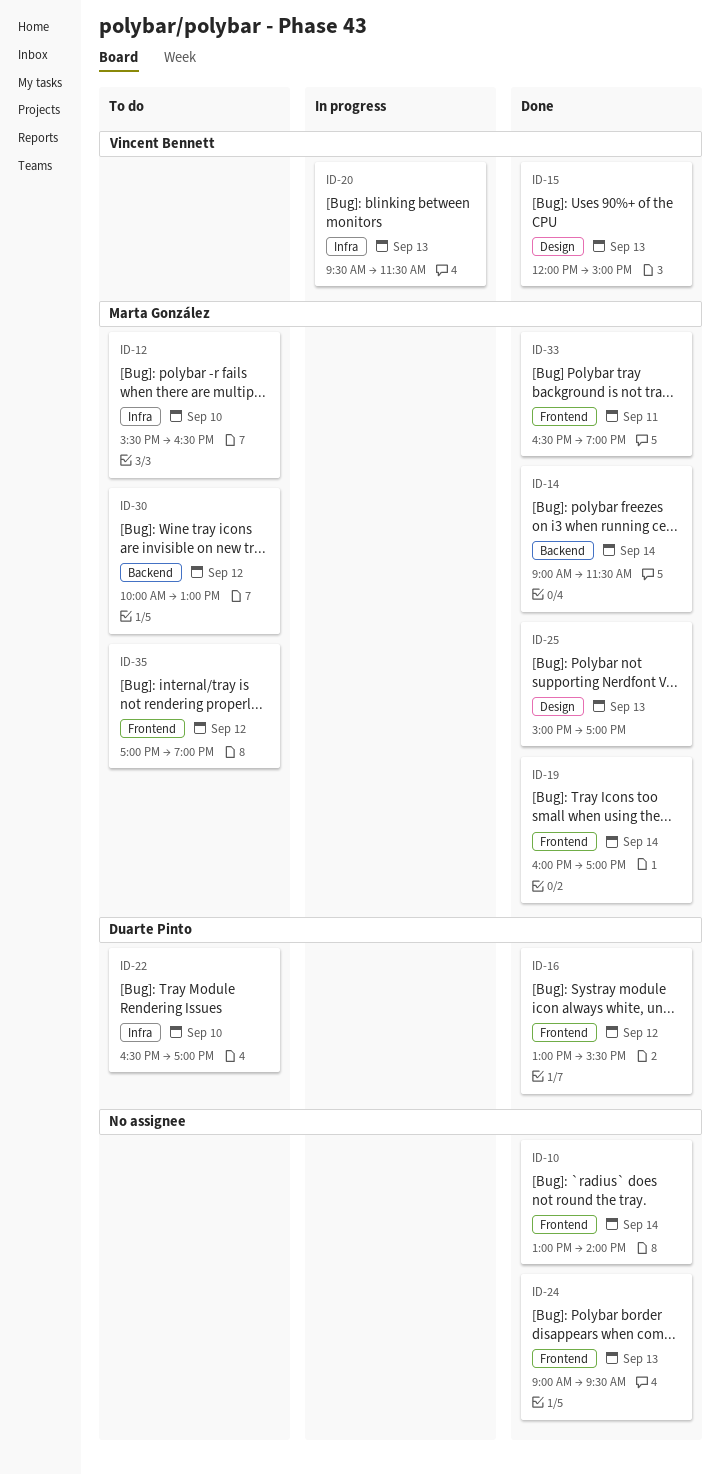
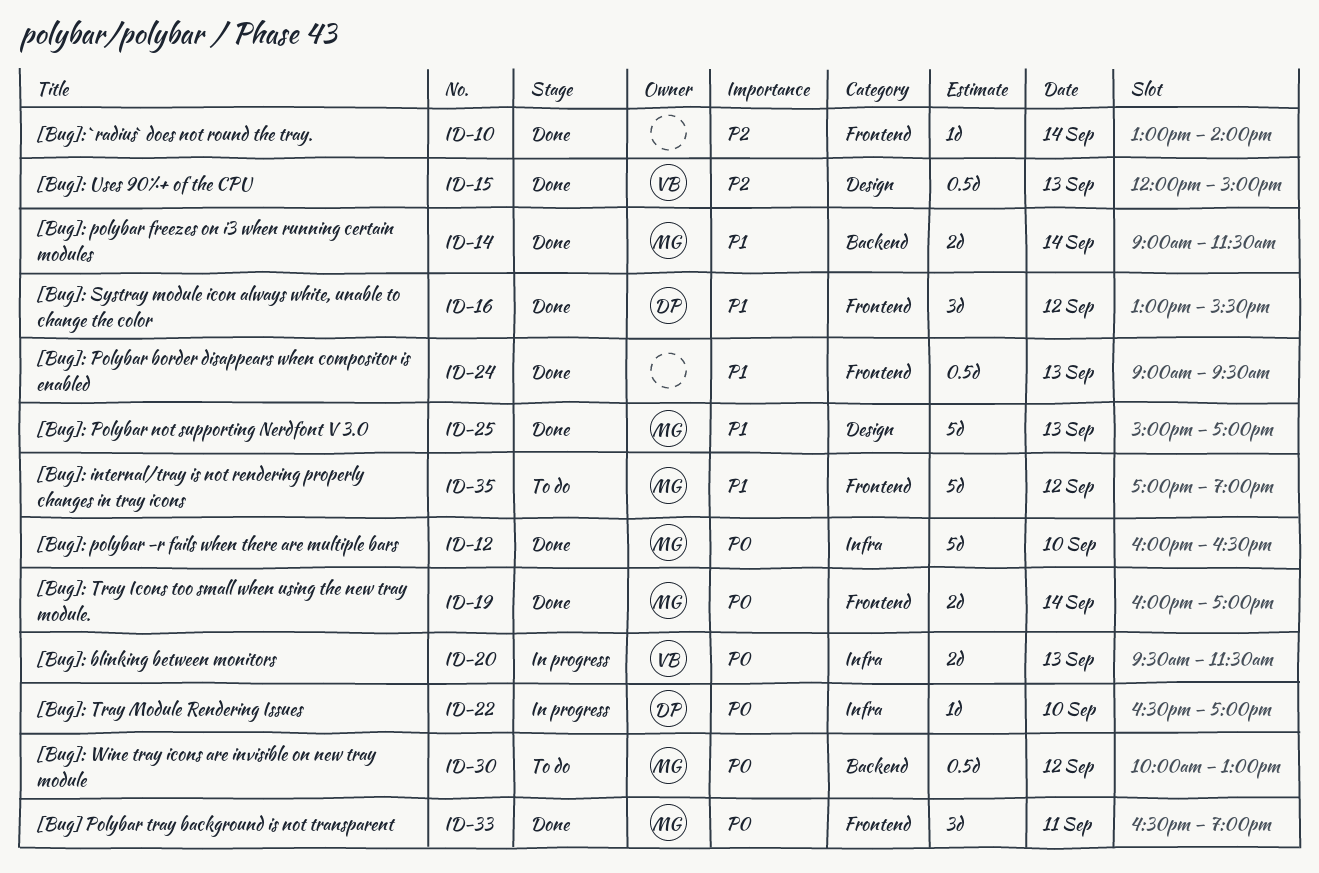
ID-12, status: To do -> Done
ID-12, begins: 15:30 -> 16:00
ID-22, status: To do -> In progress

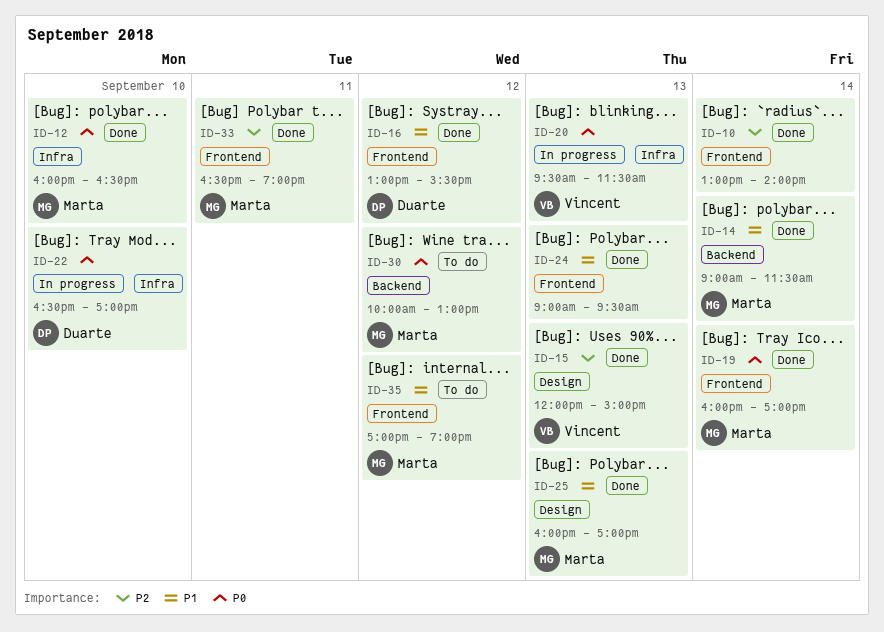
ID-25, begins: 15:00 -> 16:00
ID-33, priority: P0 -> P2

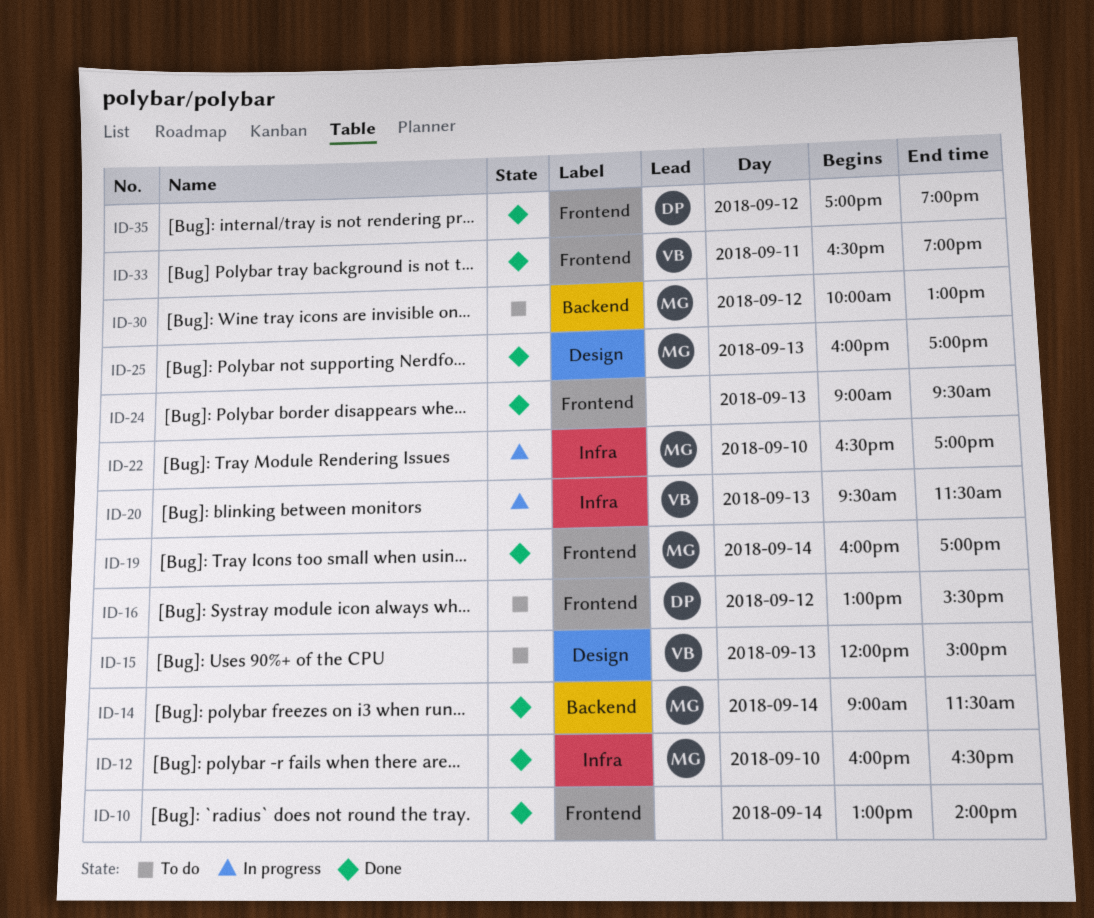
ID-15, status: Done -> To do
ID-16, status: Done -> To do
ID-22, owner: Duarte -> Marta
ID-33, owner: Marta -> Vincent
ID-35, status: To do -> Done
ID-35, owner: Marta -> Duarte

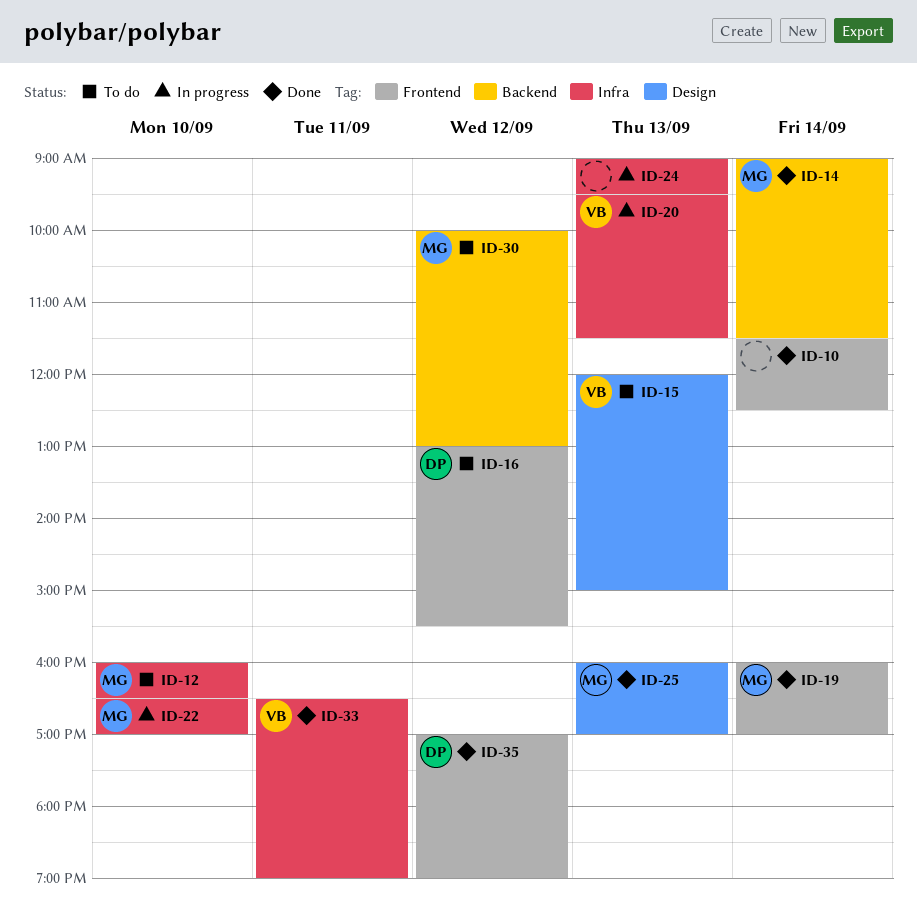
ID-10, begins: 13:00 -> 11:30
ID-10, ends: 14:00 -> 12:30
ID-12, status: Done -> To do
ID-24, status: Done -> In progress
ID-24, label: Frontend -> Infra
ID-33, label: Frontend -> Infra

